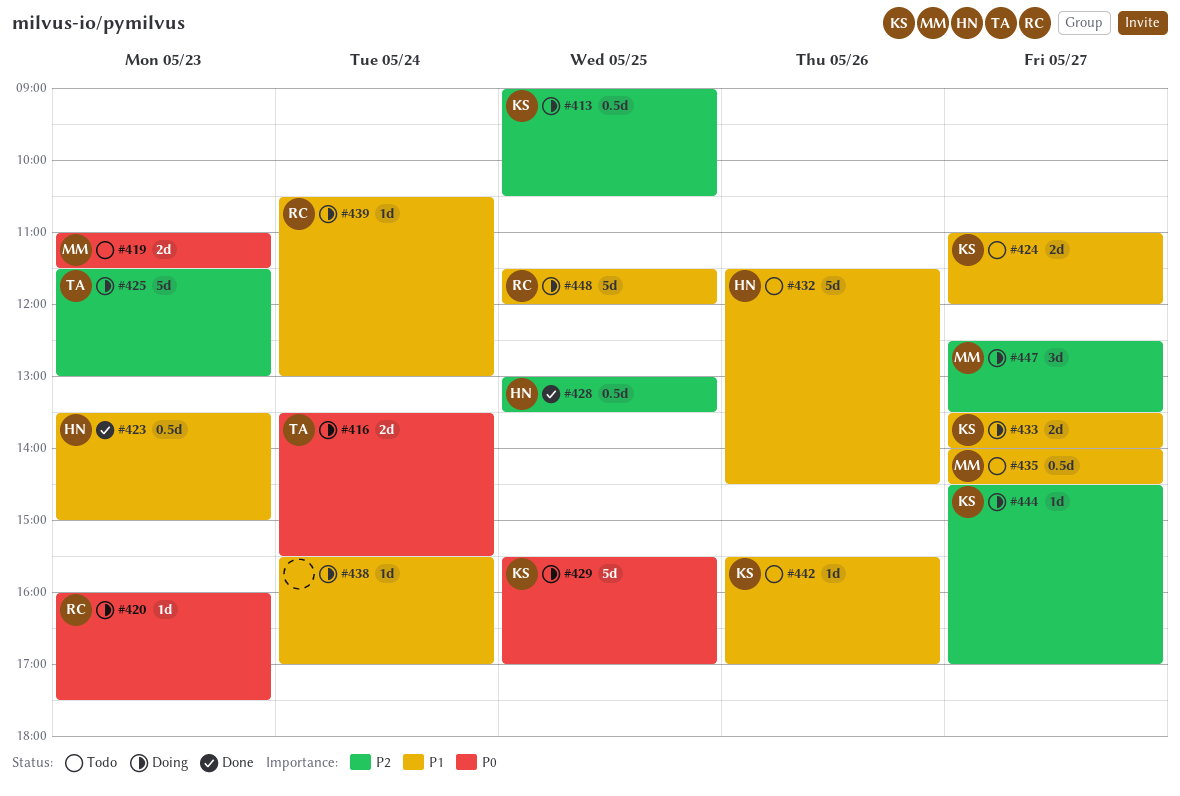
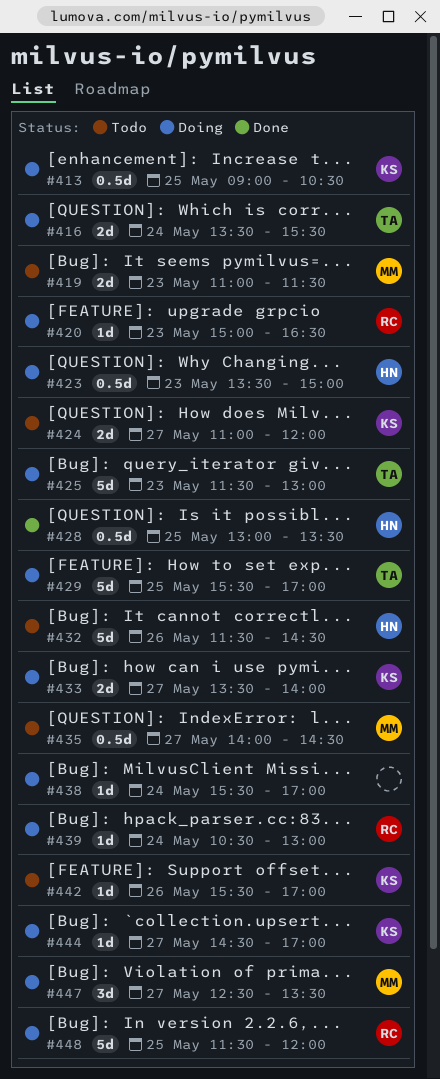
#420, begins: 16:00 -> 15:00
#420, ends: 17:30 -> 16:30
#423, status: Done -> Doing
#429, owner: KS -> TA

